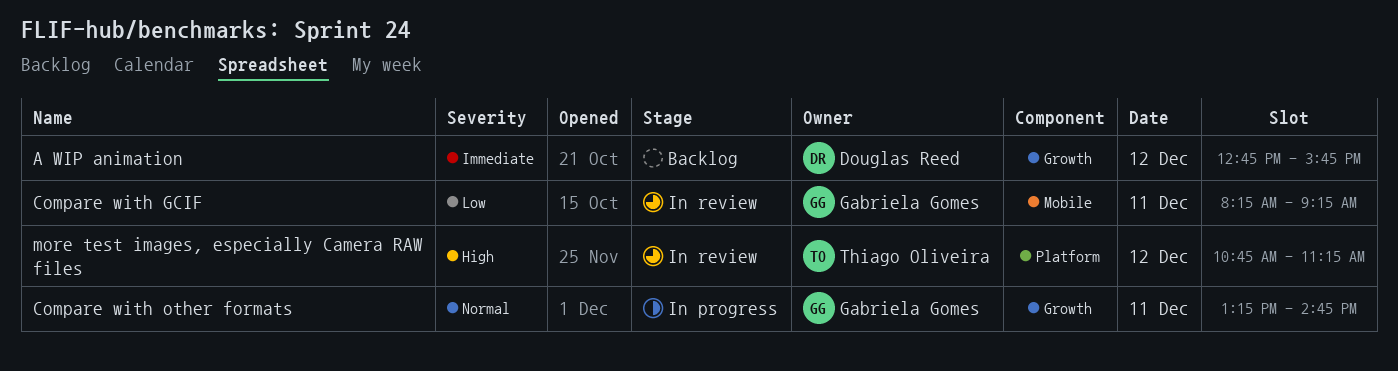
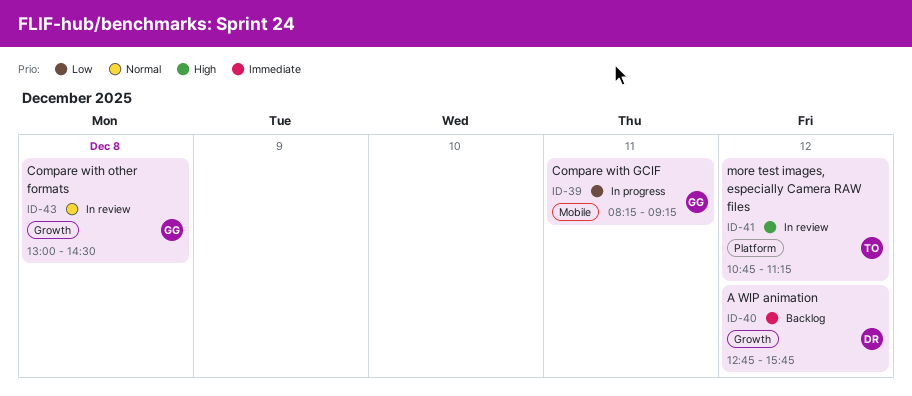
Compare with GCIF, status: In review -> In progress
Compare with other formats, status: In progress -> In review
Compare with other formats, day: Dec 11 -> Dec 8
Compare with other formats, begins: 13:15 -> 13:00
Compare with other formats, ends: 14:45 -> 14:30

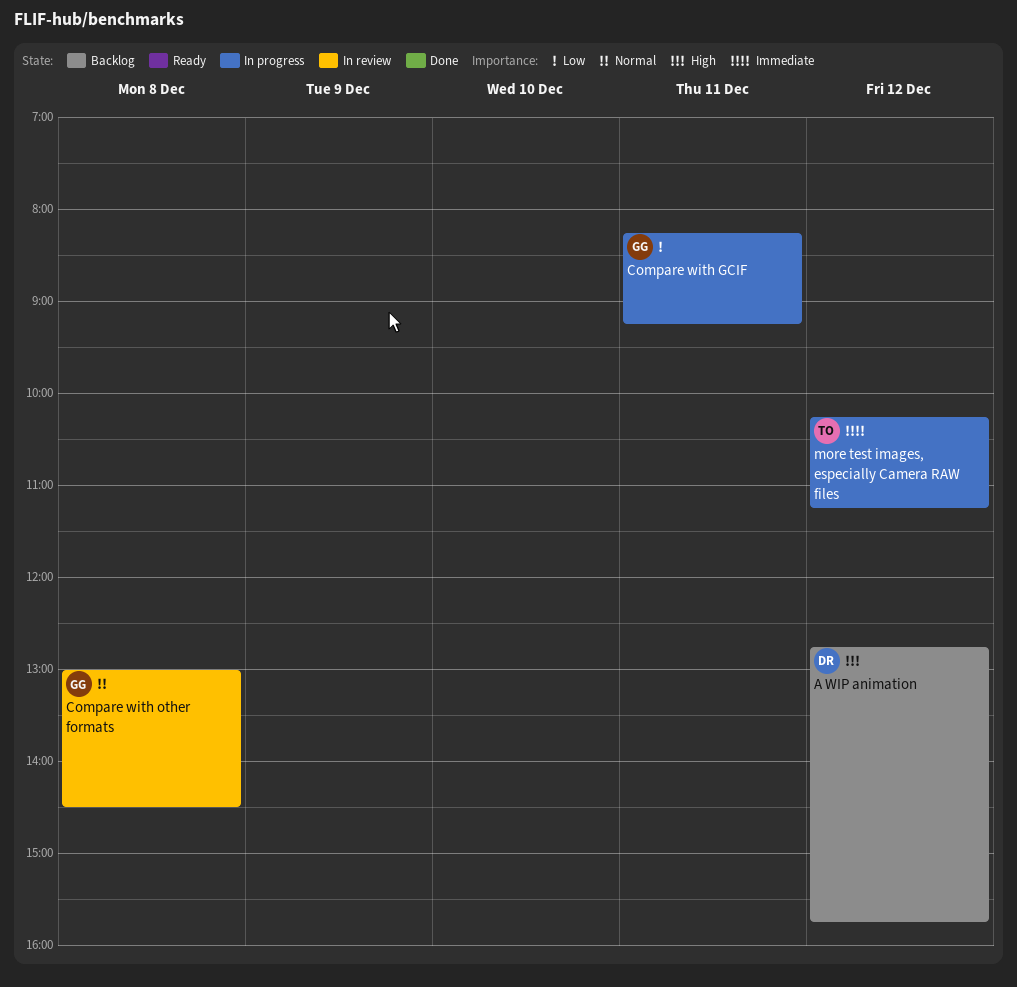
A WIP animation, priority: Immediate -> High
more test images, especially Camera RAW files, status: In review -> In progress
more test images, especially Camera RAW files, priority: High -> Immediate
more test images, especially Camera RAW files, begins: 10:45 -> 10:15

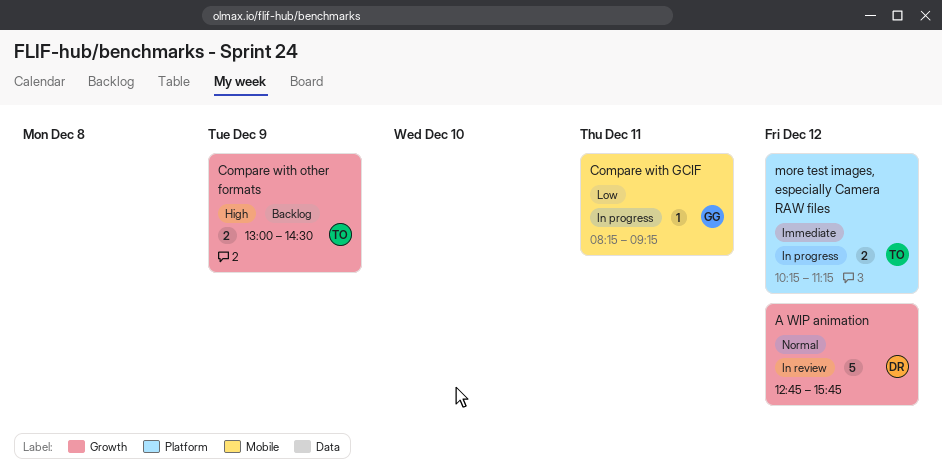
A WIP animation, status: Backlog -> In review
A WIP animation, priority: High -> Normal
Compare with other formats, status: In review -> Backlog
Compare with other formats, owner: GG -> TO
Compare with other formats, priority: Normal -> High
Compare with other formats, day: Dec 8 -> Dec 9

